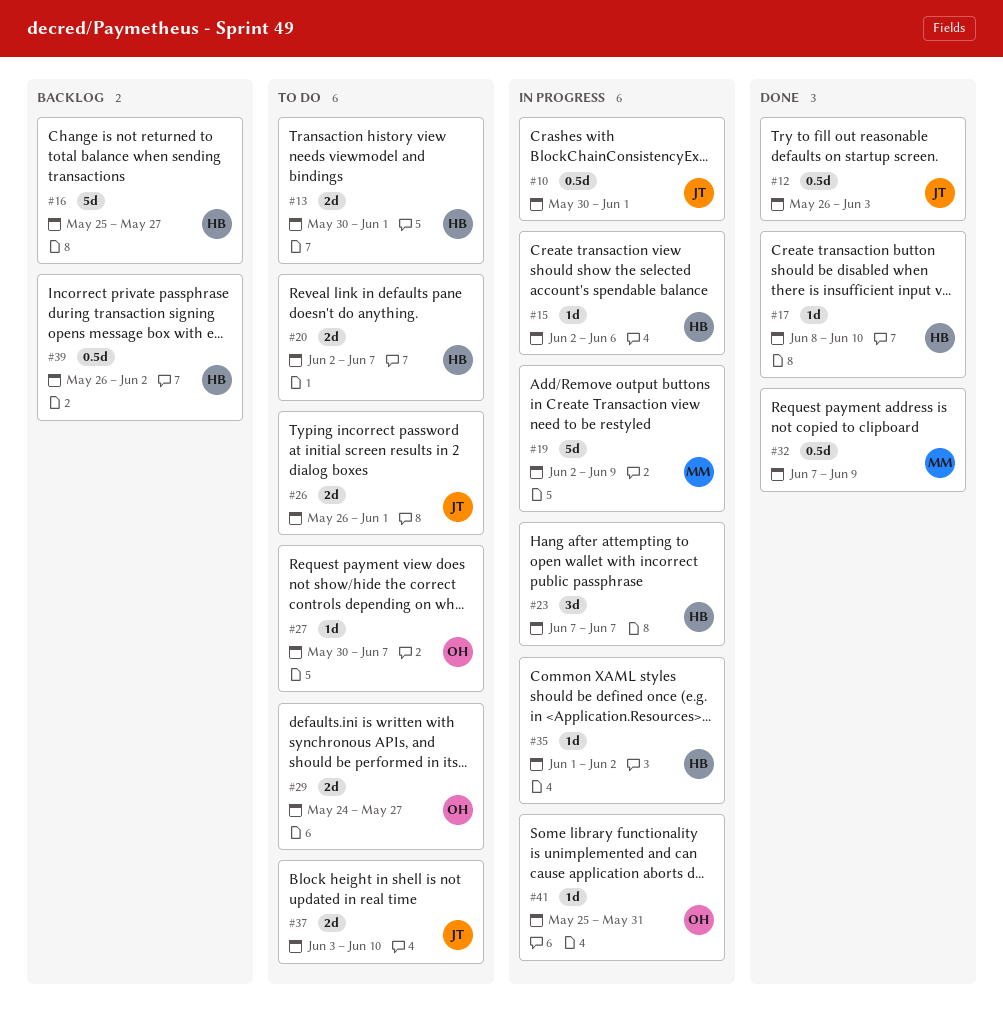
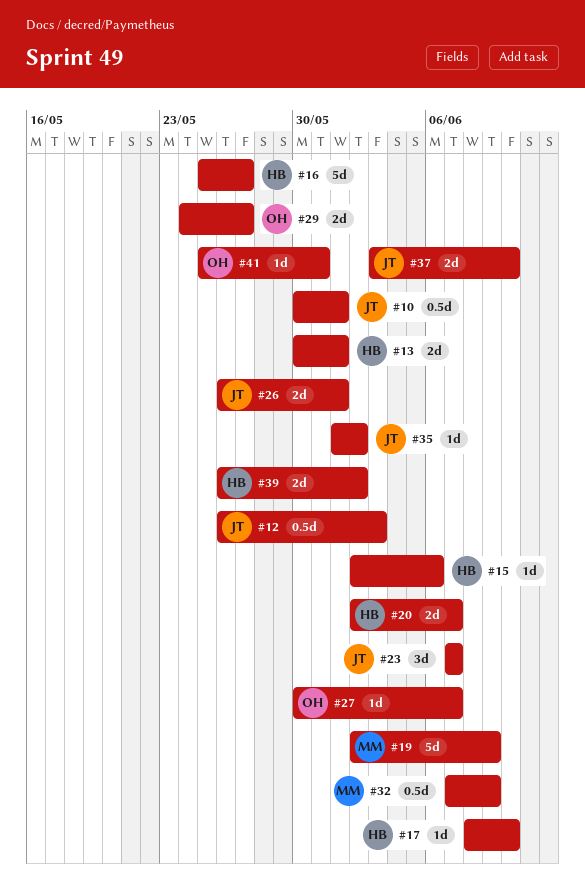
#23, owner: HB -> JT
#35, owner: HB -> JT
#39, estimate: 0.5d -> 2d

